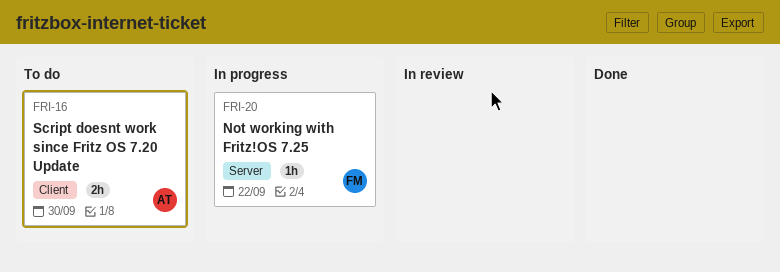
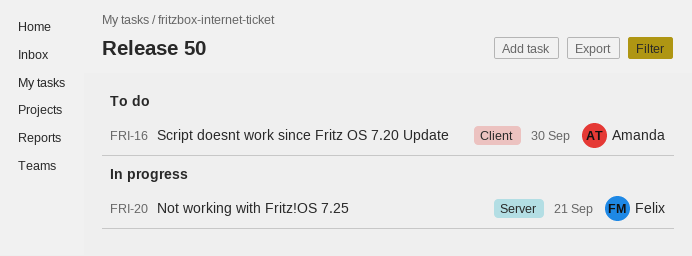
FRI-20, due: Sep 22 -> Sep 21

